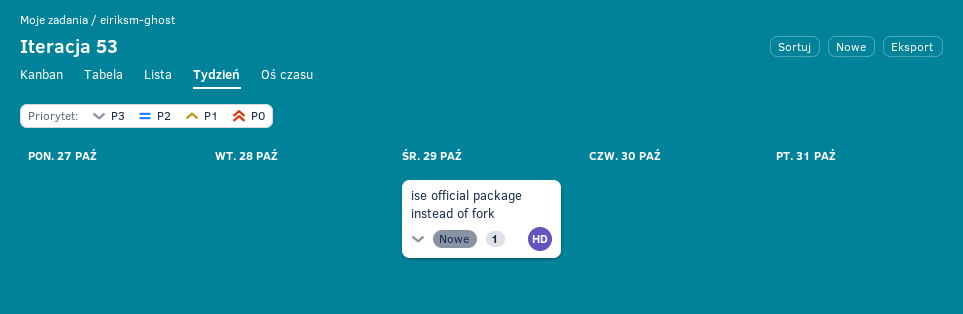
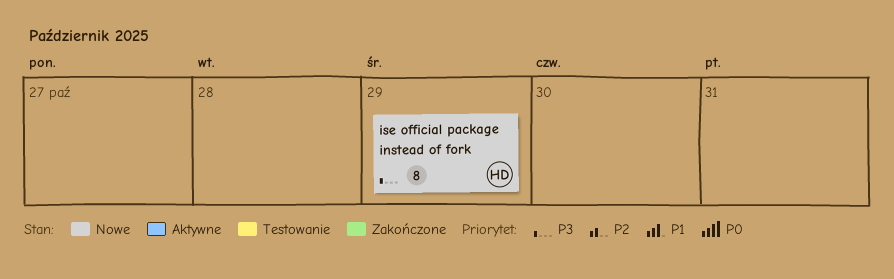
ise official package instead of fork, estimate: 1 -> 8

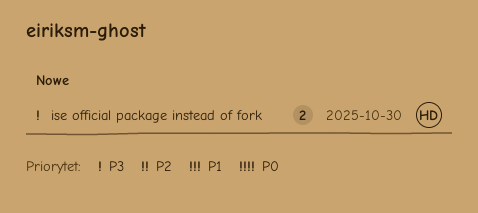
ise official package instead of fork, estimate: 8 -> 2
ise official package instead of fork, due: Oct 29 -> Oct 30

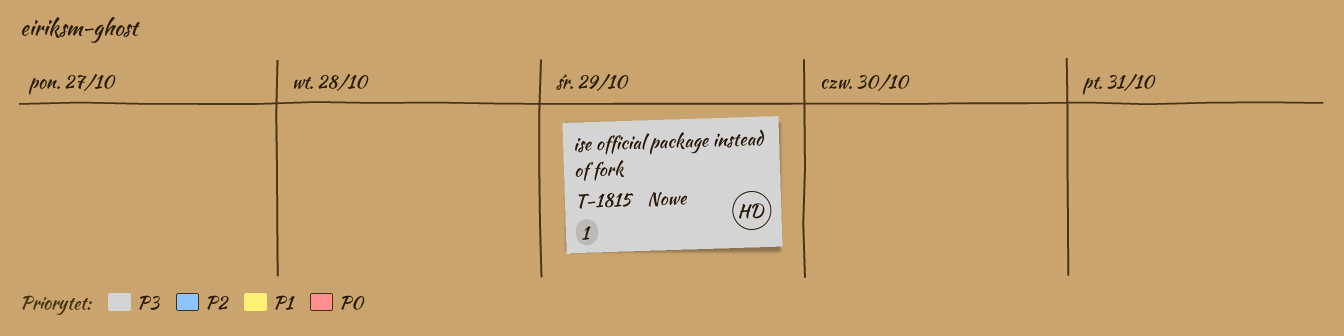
ise official package instead of fork, estimate: 2 -> 1
ise official package instead of fork, due: Oct 30 -> Oct 29

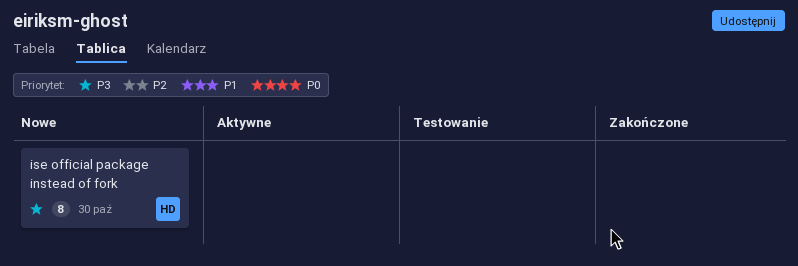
ise official package instead of fork, estimate: 1 -> 8
ise official package instead of fork, due: Oct 29 -> Oct 30

